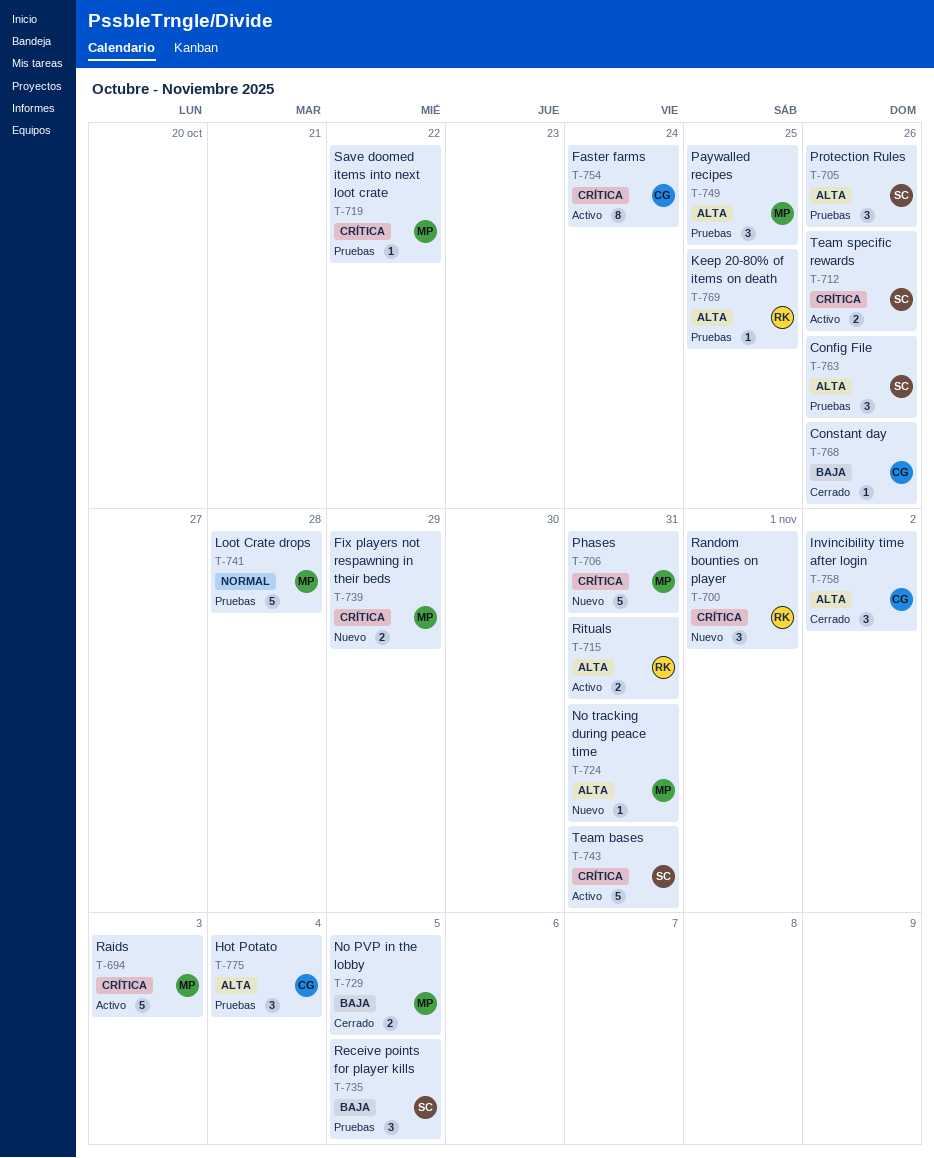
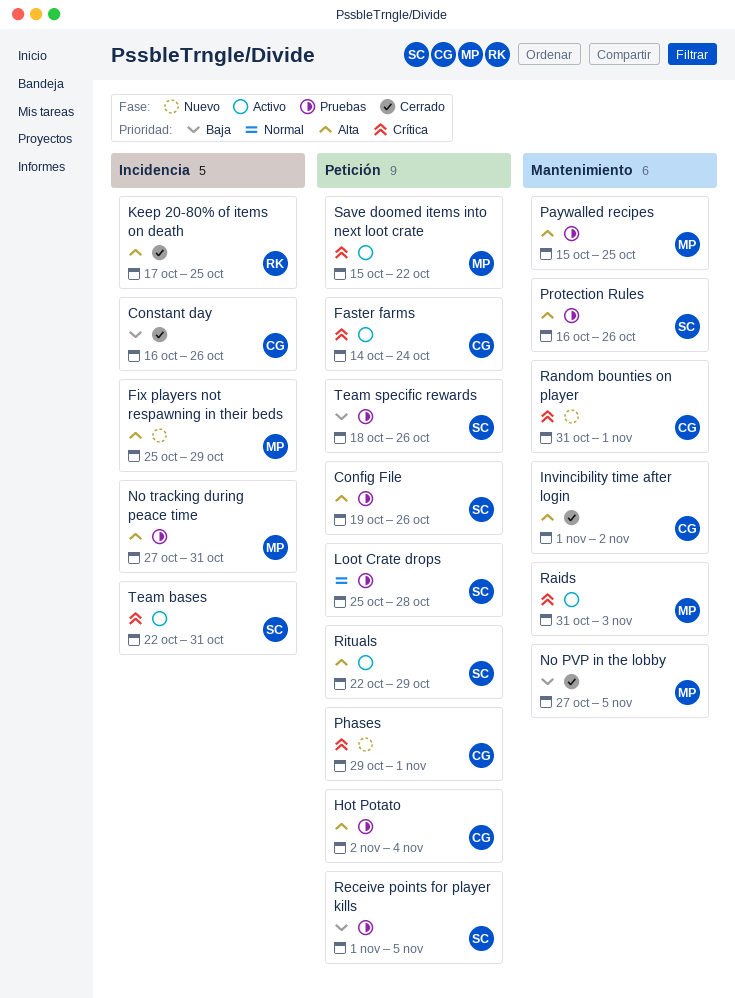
Fix players not respawning in their beds, priority: Crítica -> Alta
Keep 20-80% of items on death, status: Pruebas -> Cerrado
Loot Crate drops, owner: MP -> SC
No tracking during peace time, status: Nuevo -> Pruebas
Phases, owner: MP -> CG
Phases, due: Oct 31 -> Nov 1
Random bounties on player, owner: RK -> CG
Rituals, owner: RK -> SC
Rituals, due: Oct 31 -> Oct 29
Save doomed items into next loot crate, status: Pruebas -> Activo
Team specific rewards, status: Activo -> Pruebas
Team specific rewards, priority: Crítica -> Baja

